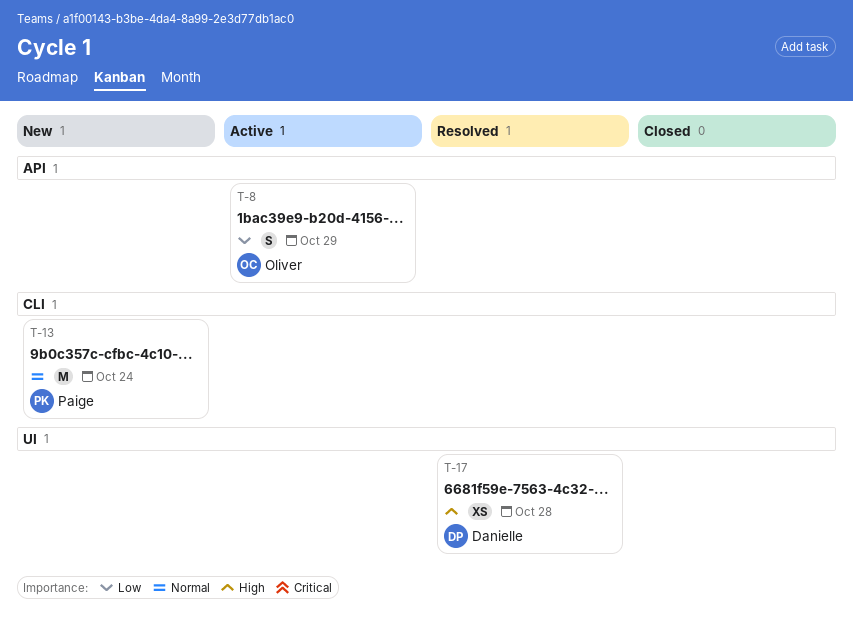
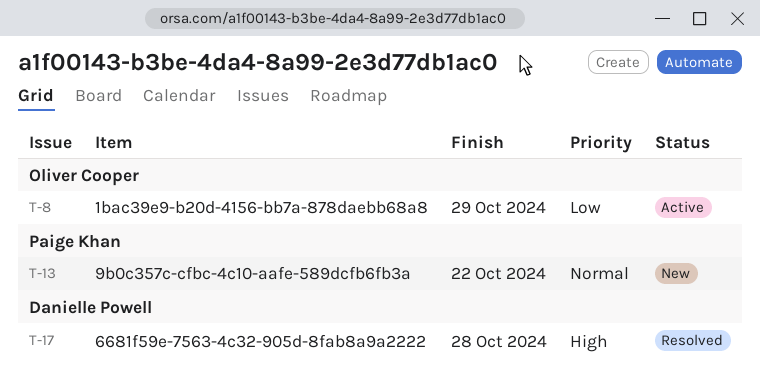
T-13, due: Oct 24 -> Oct 22

